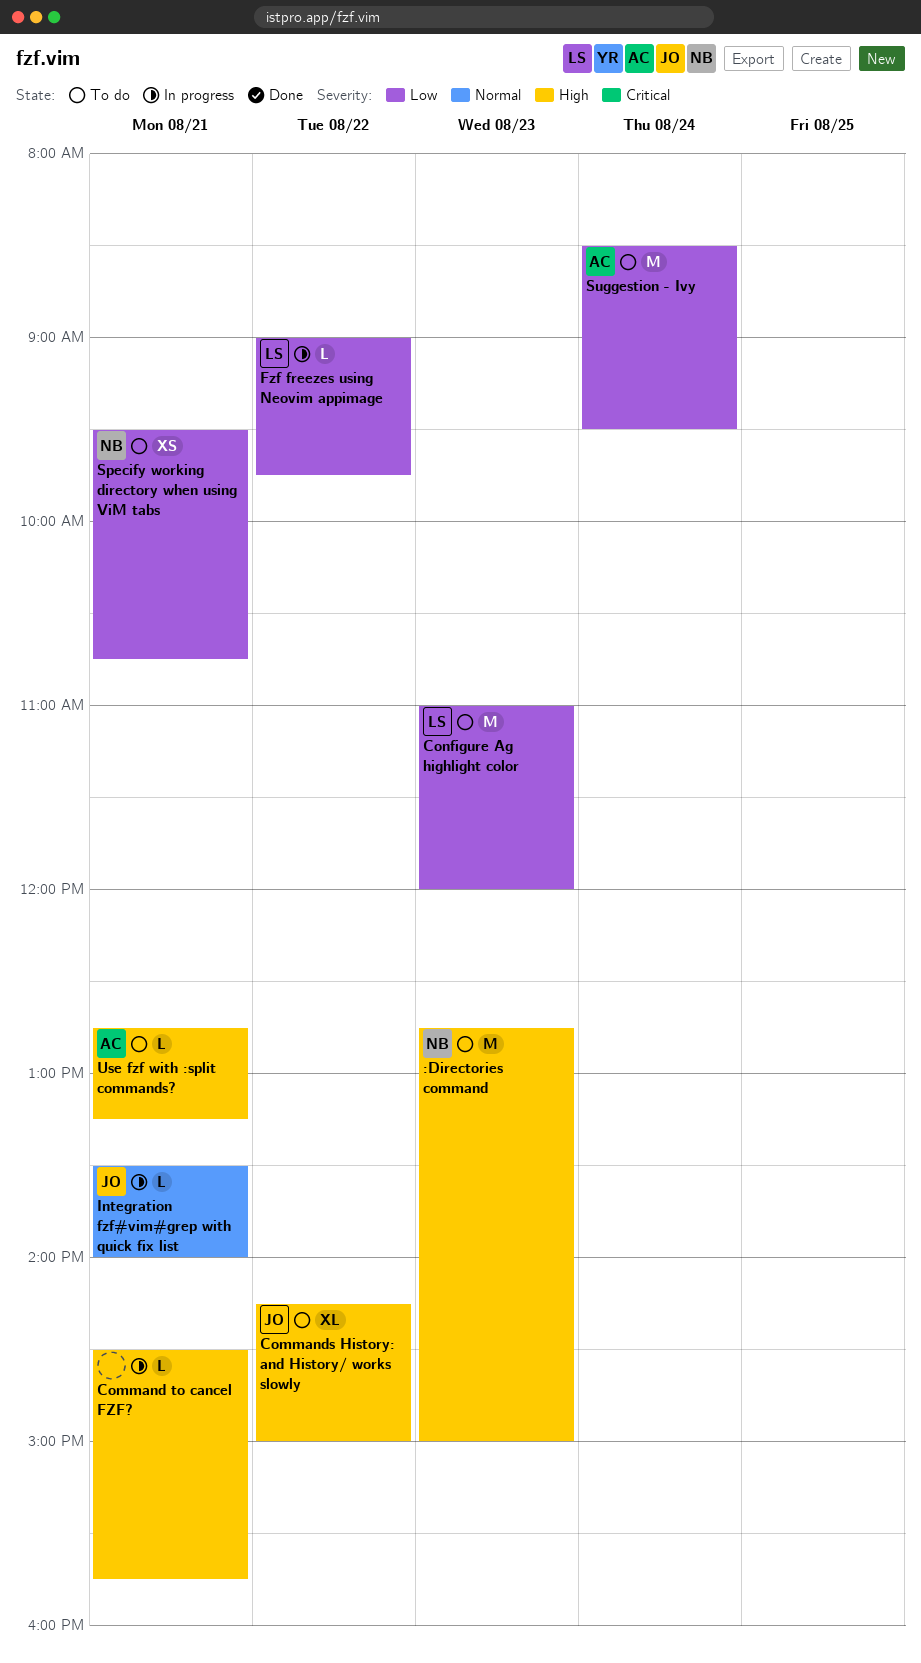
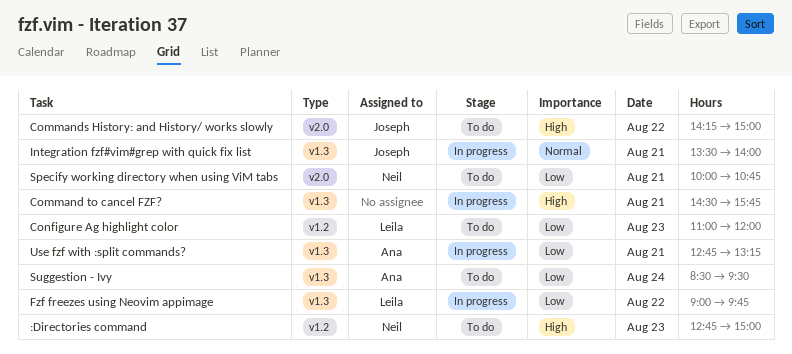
Specify working directory when using ViM tabs, begins: 09:30 -> 10:00
Use fzf with :split commands?, status: To do -> In progress
Use fzf with :split commands?, priority: High -> Low

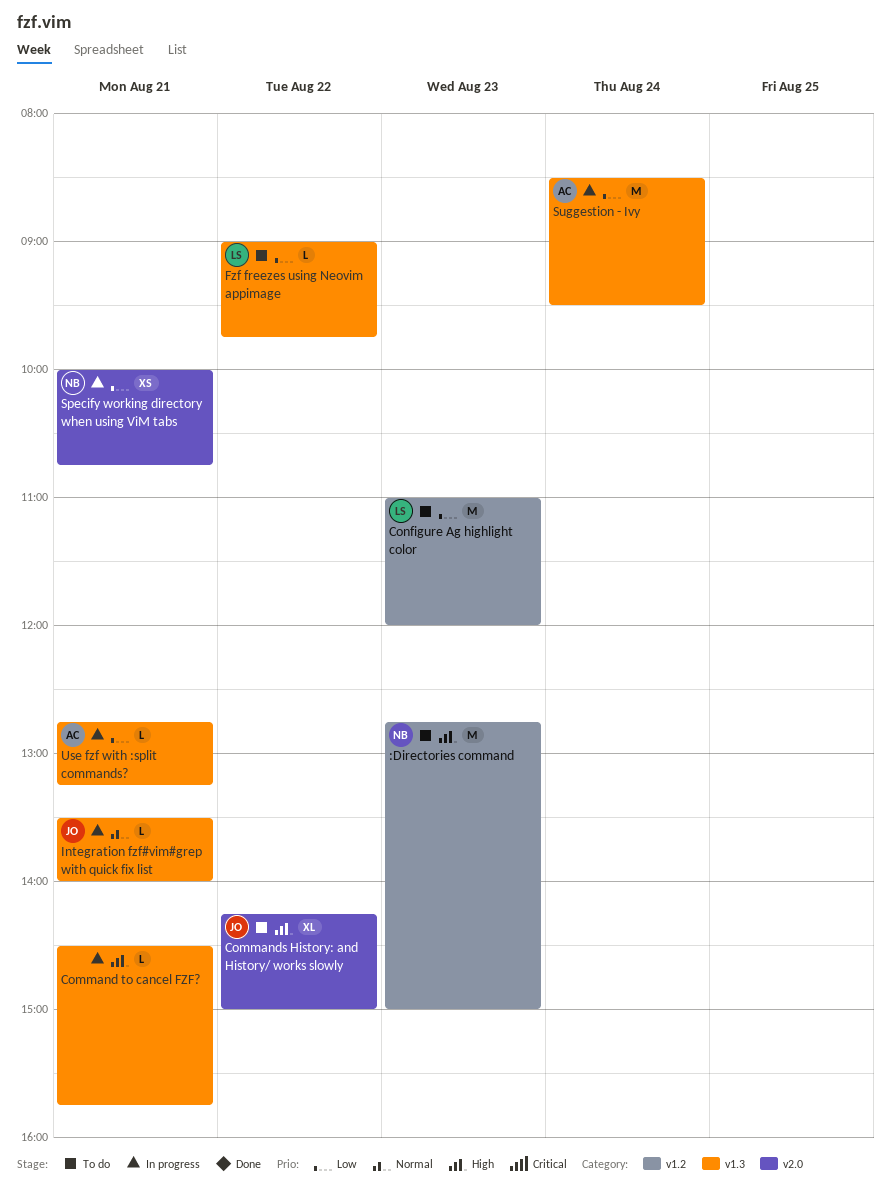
Fzf freezes using Neovim appimage, status: In progress -> To do
Specify working directory when using ViM tabs, status: To do -> In progress
Suggestion - Ivy, status: To do -> In progress

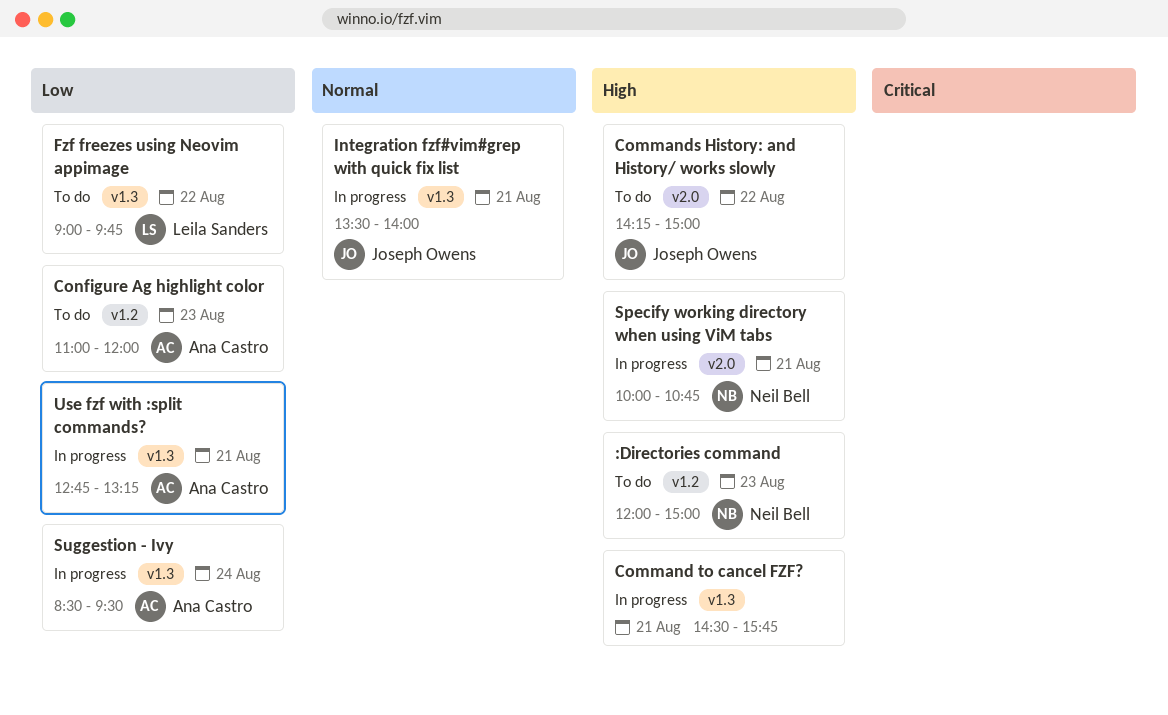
:Directories command, begins: 12:45 -> 12:00
Configure Ag highlight color, owner: Leila Sanders -> Ana Castro
Specify working directory when using ViM tabs, priority: Low -> High

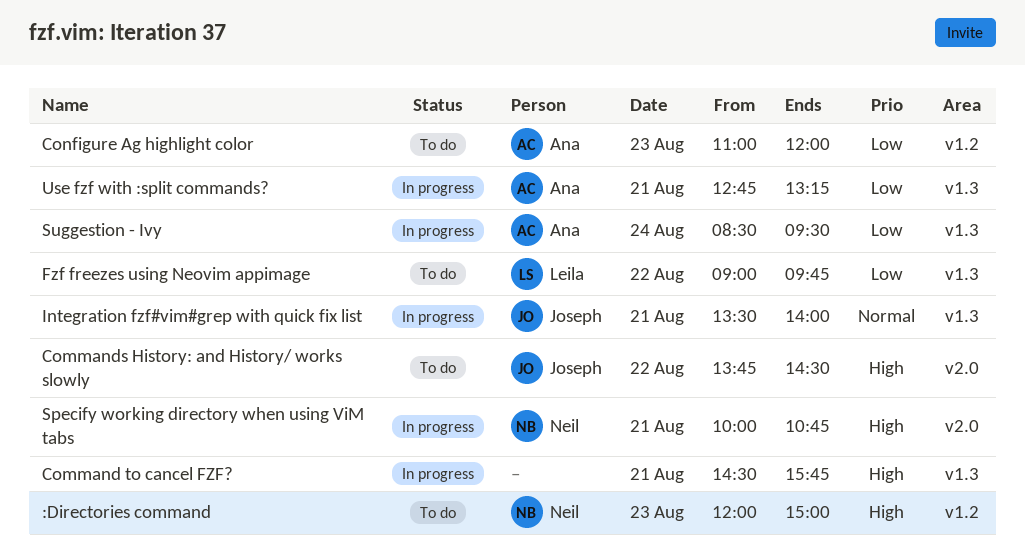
Commands History: and History/ works slowly, begins: 14:15 -> 13:45
Commands History: and History/ works slowly, ends: 15:00 -> 14:30

